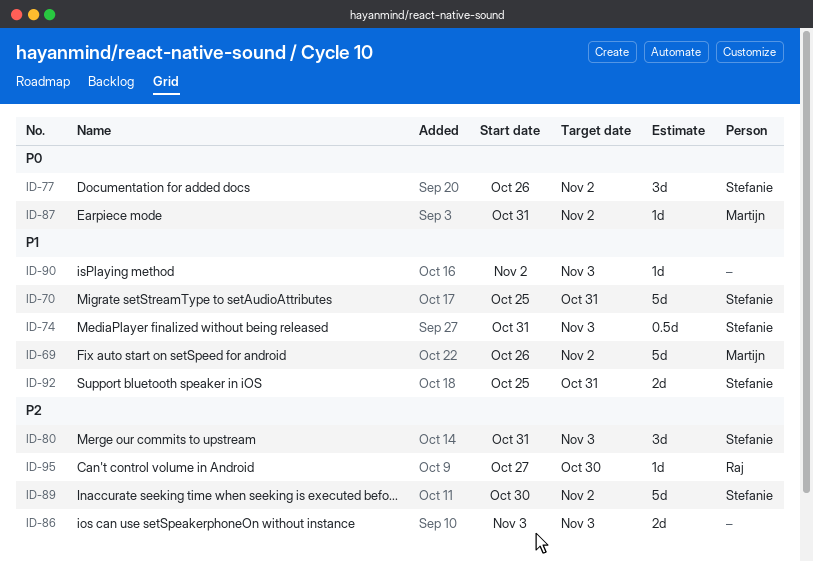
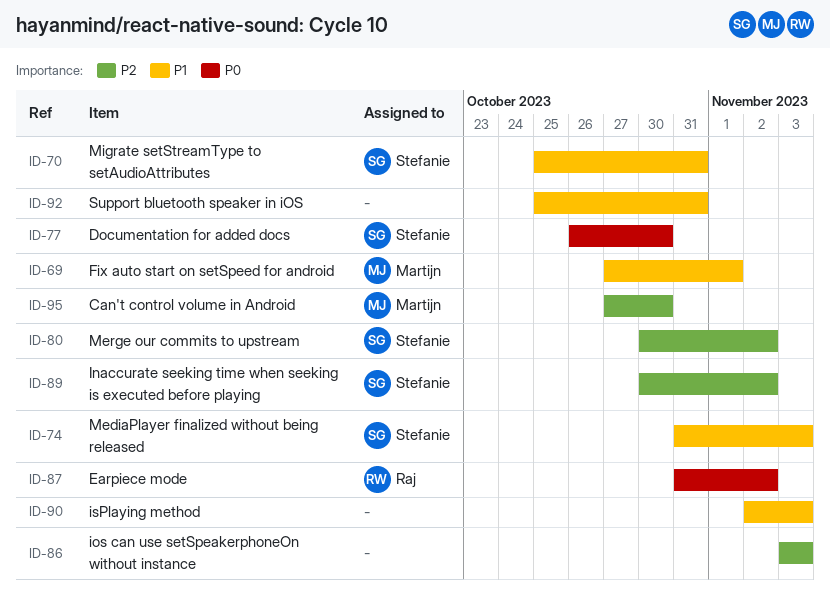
ID-69, start: Oct 26 -> Oct 27
ID-69, due: Nov 2 -> Nov 1
ID-77, due: Nov 2 -> Oct 30
ID-80, start: Oct 31 -> Oct 30
ID-80, due: Nov 3 -> Nov 2
ID-87, owner: Martijn -> Raj
ID-92, owner: Stefanie -> none
ID-95, owner: Raj -> Martijn

